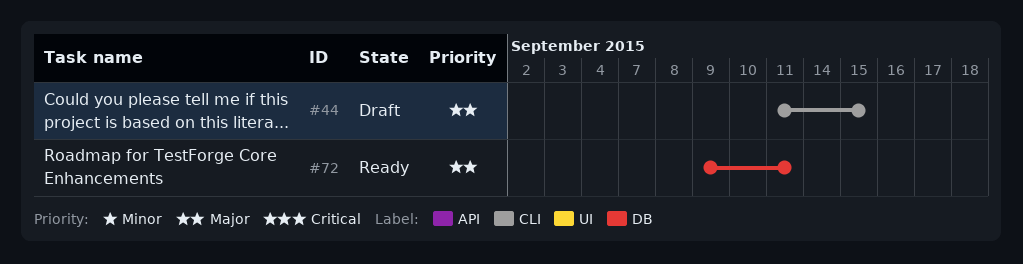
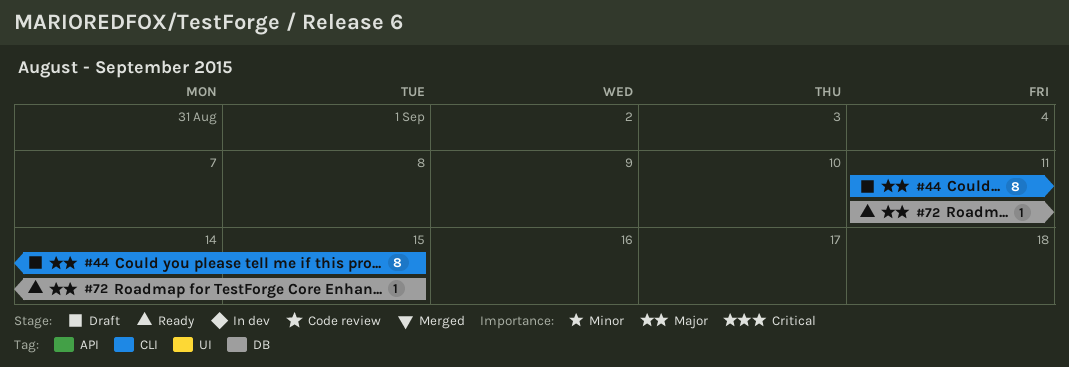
#72, start: Sep 9 -> Sep 11
#72, due: Sep 11 -> Sep 15

